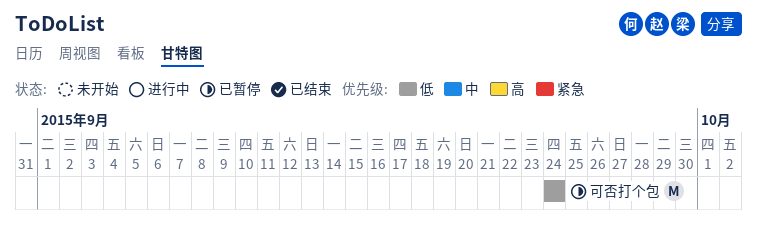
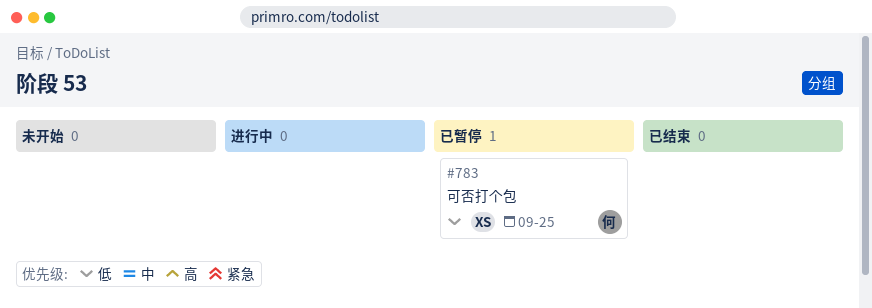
可否打个包, estimate: M -> XS
可否打个包, due: Sep 24 -> Sep 25

